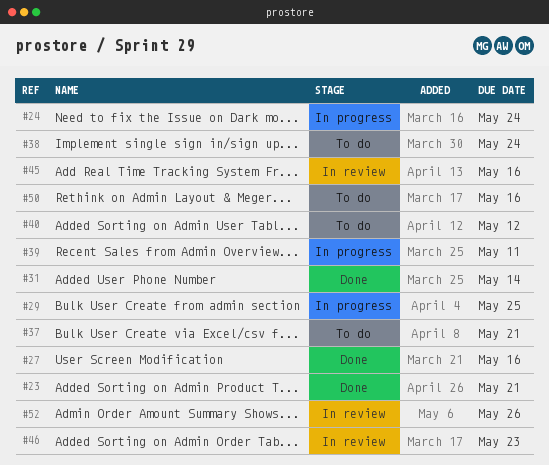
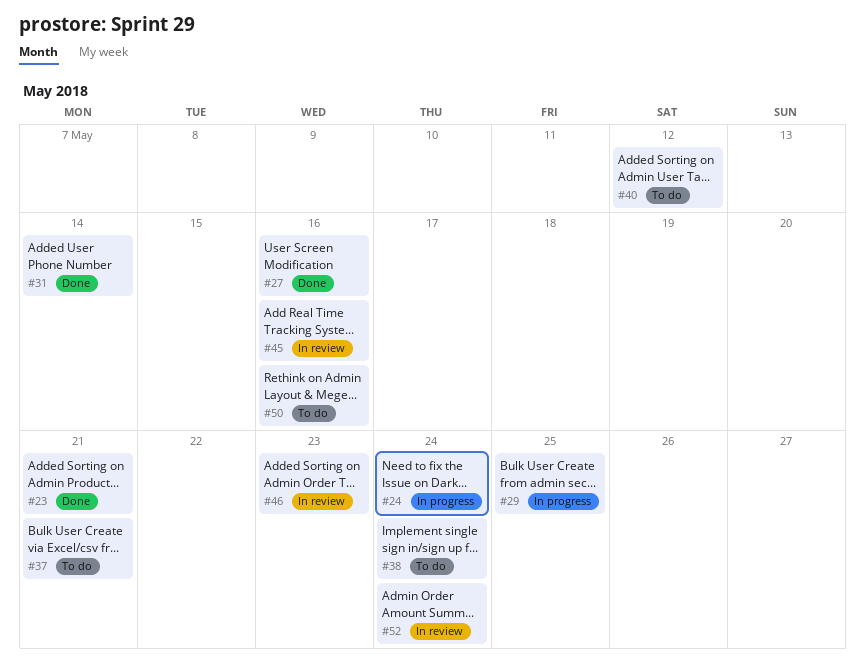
#39: present -> none
#52, due: May 26 -> May 24

